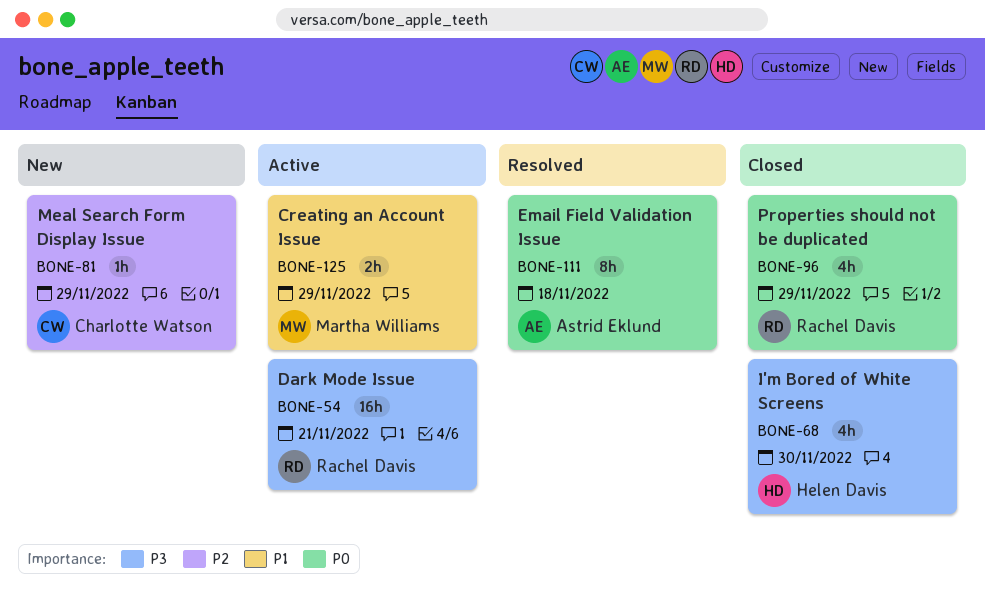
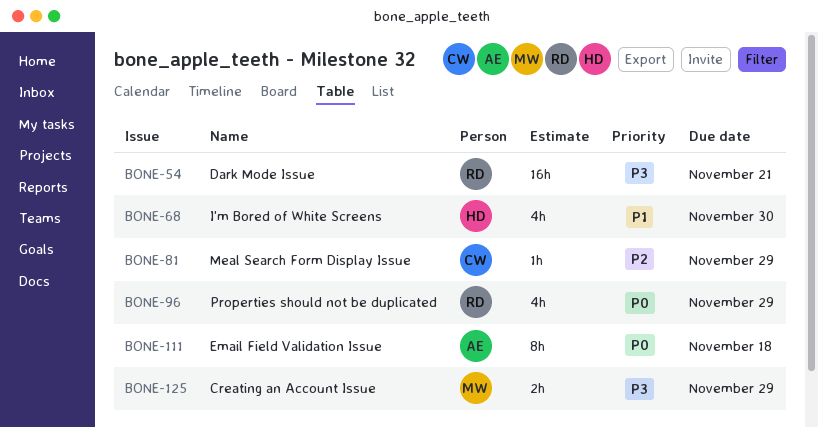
BONE-68, priority: P3 -> P1
BONE-125, priority: P1 -> P3

